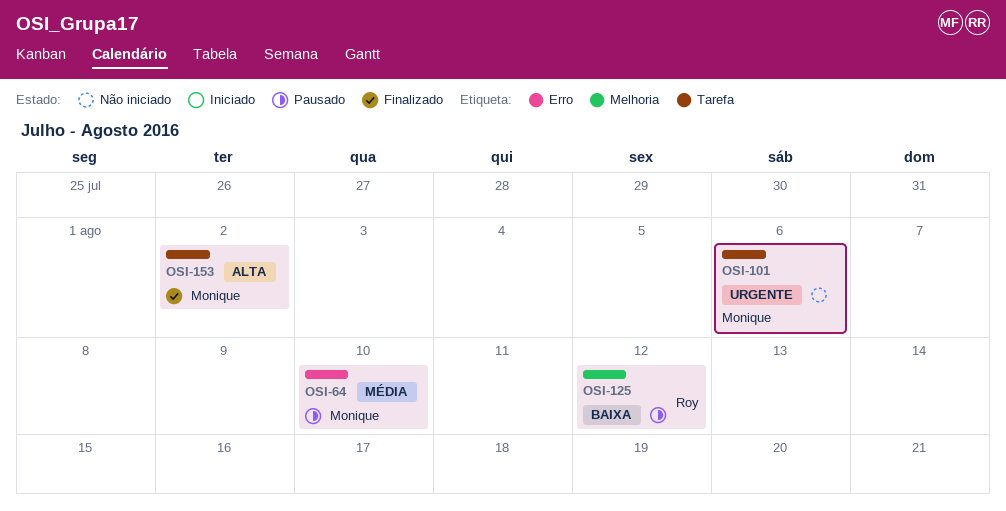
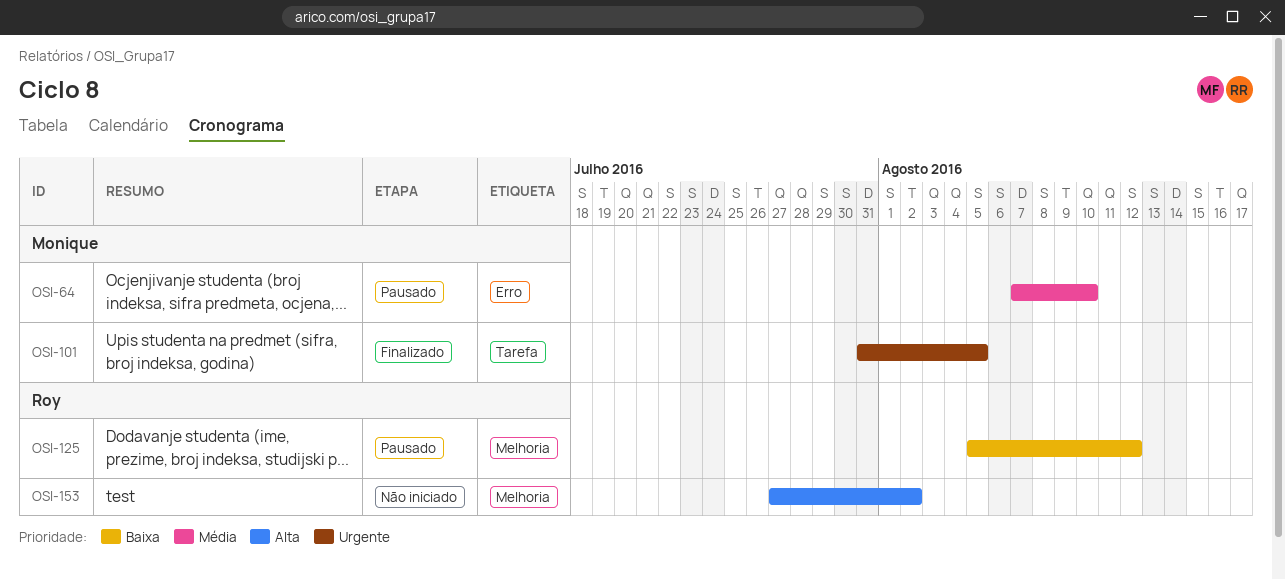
OSI-101, status: Não iniciado -> Finalizado
OSI-101, due: Aug 6 -> Aug 5
OSI-153, status: Finalizado -> Não iniciado
OSI-153, owner: Monique -> Roy
OSI-153, label: Tarefa -> Melhoria

